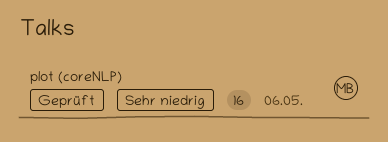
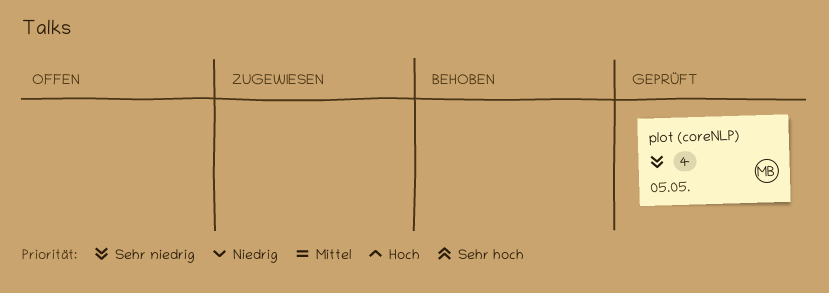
plot (coreNLP), estimate: 16 -> 4
plot (coreNLP), due: May 6 -> May 5

